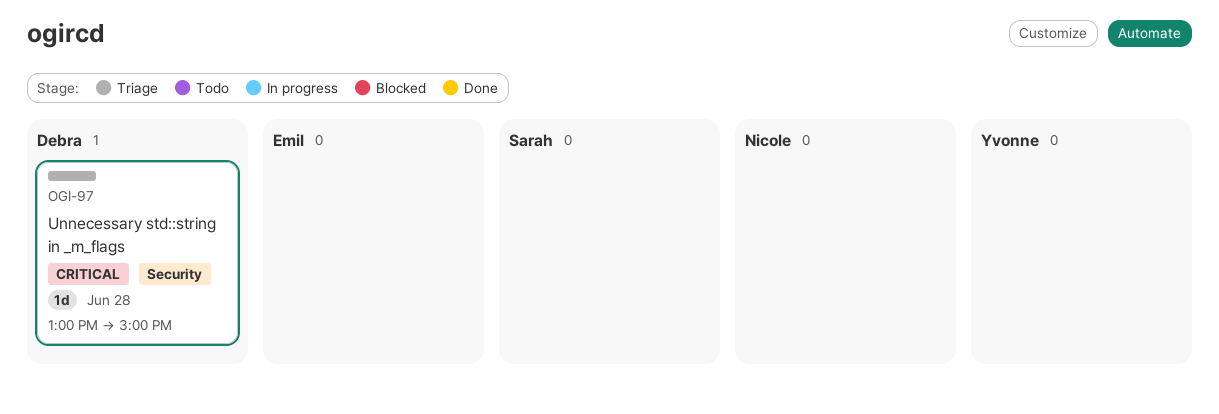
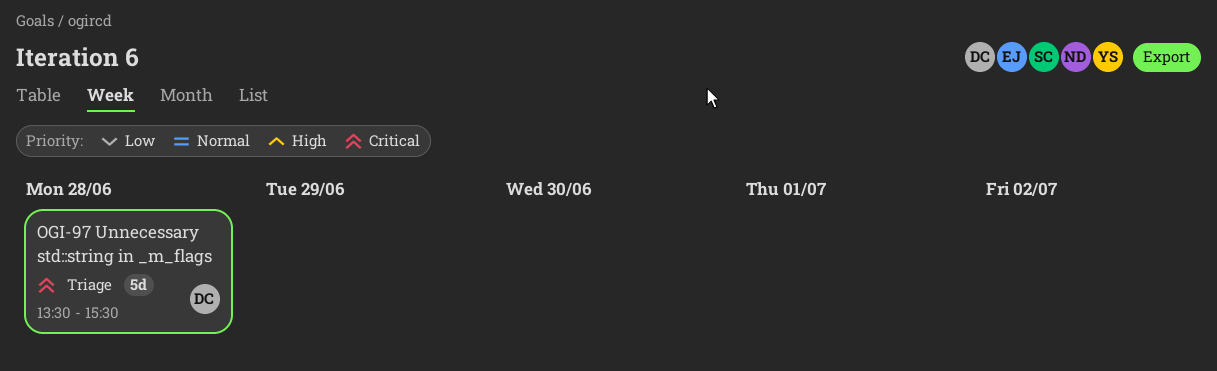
OGI-97, estimate: 1d -> 5d
OGI-97, begins: 13:00 -> 13:30
OGI-97, ends: 15:00 -> 15:30

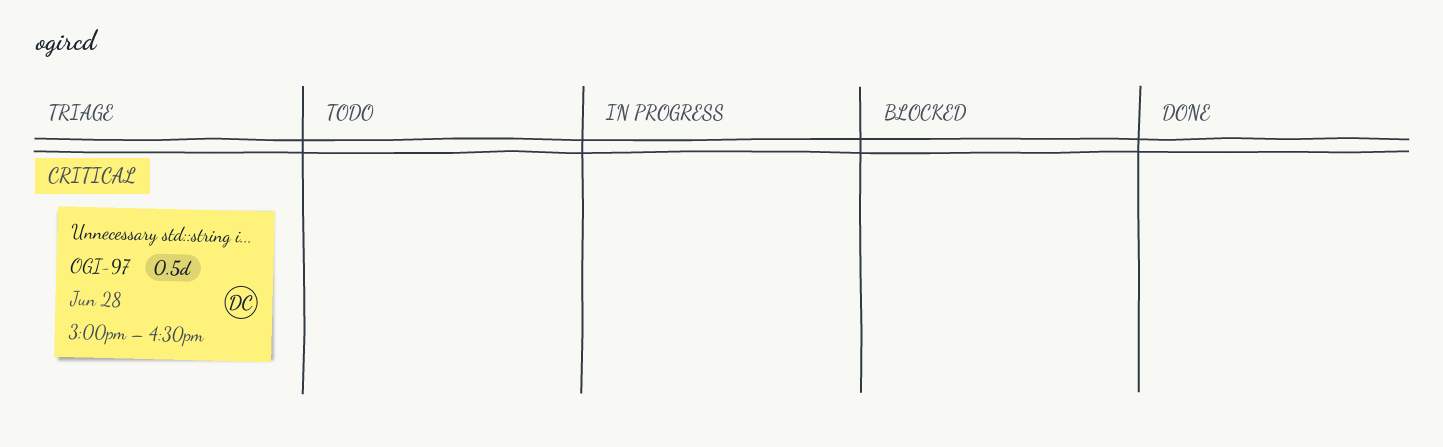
OGI-97, estimate: 5d -> 0.5d
OGI-97, begins: 13:30 -> 15:00
OGI-97, ends: 15:30 -> 16:30

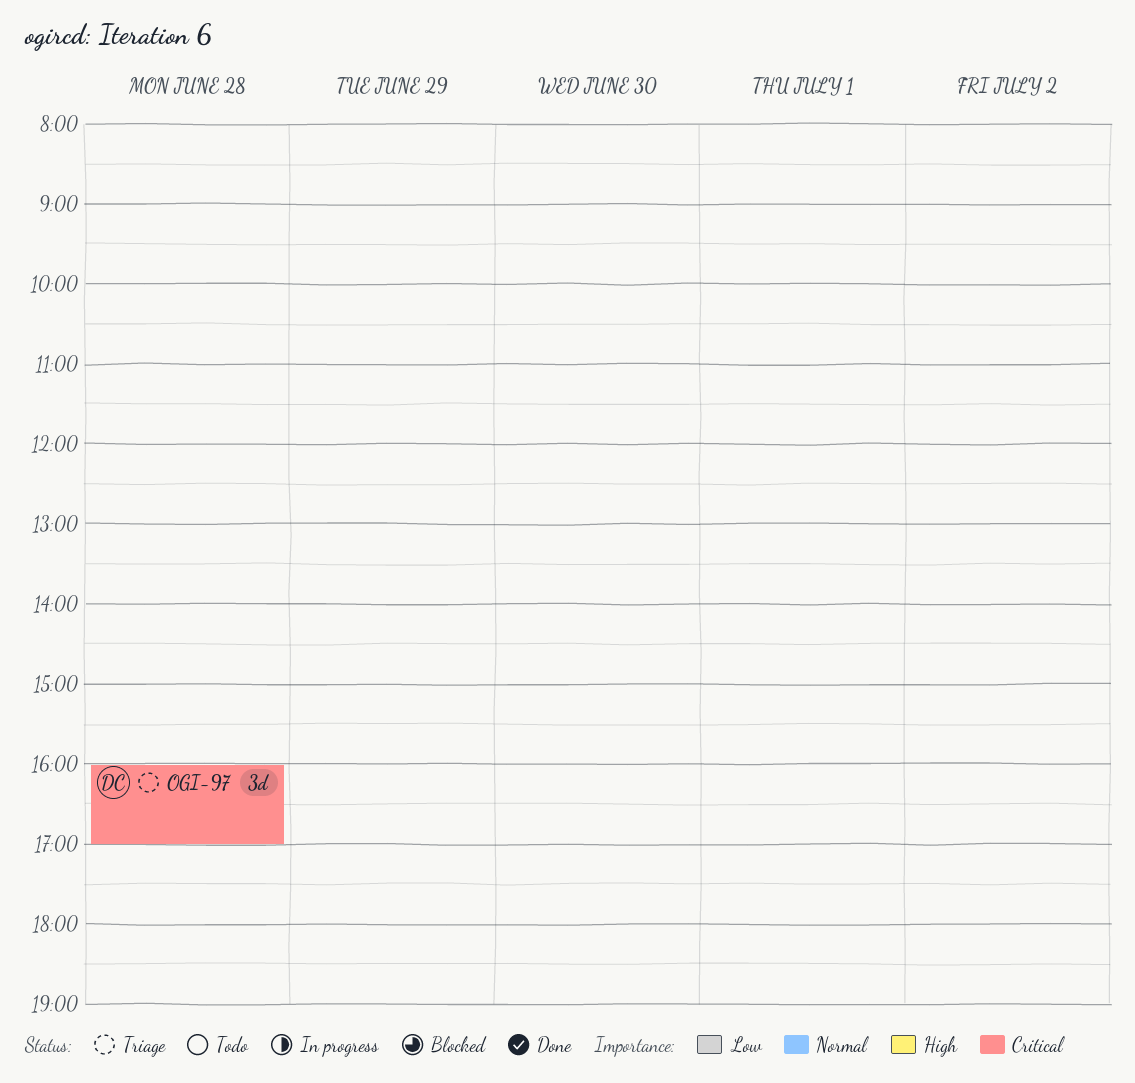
OGI-97, estimate: 0.5d -> 3d
OGI-97, begins: 15:00 -> 16:00
OGI-97, ends: 16:30 -> 17:00

